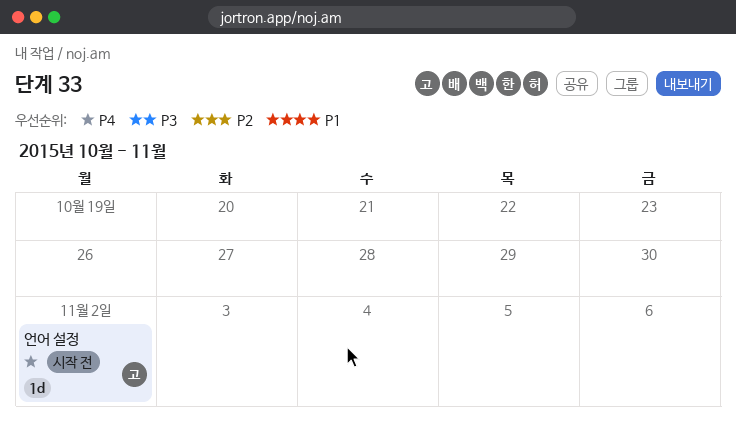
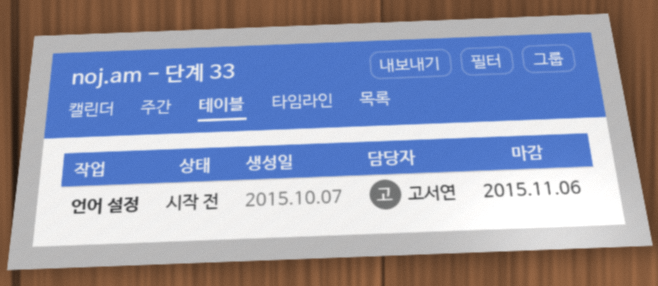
언어 설정, due: Nov 2 -> Nov 6

